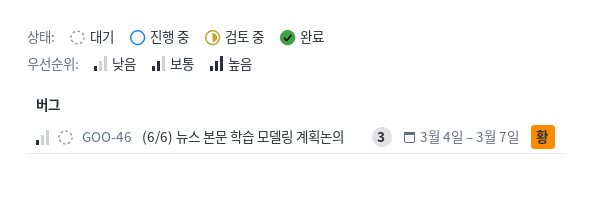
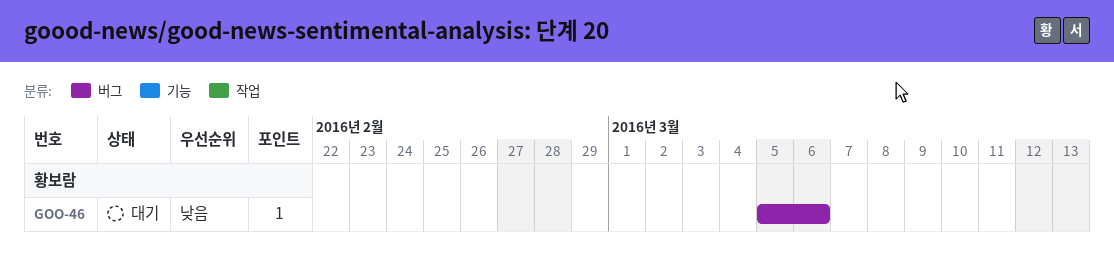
GOO-46, estimate: 3 -> 1
GOO-46, start: Mar 4 -> Mar 5
GOO-46, due: Mar 7 -> Mar 6

